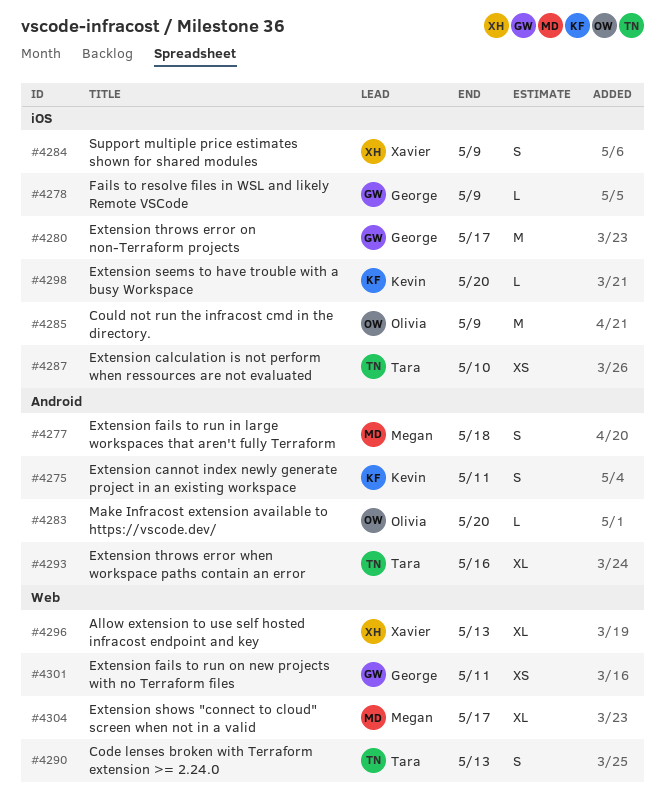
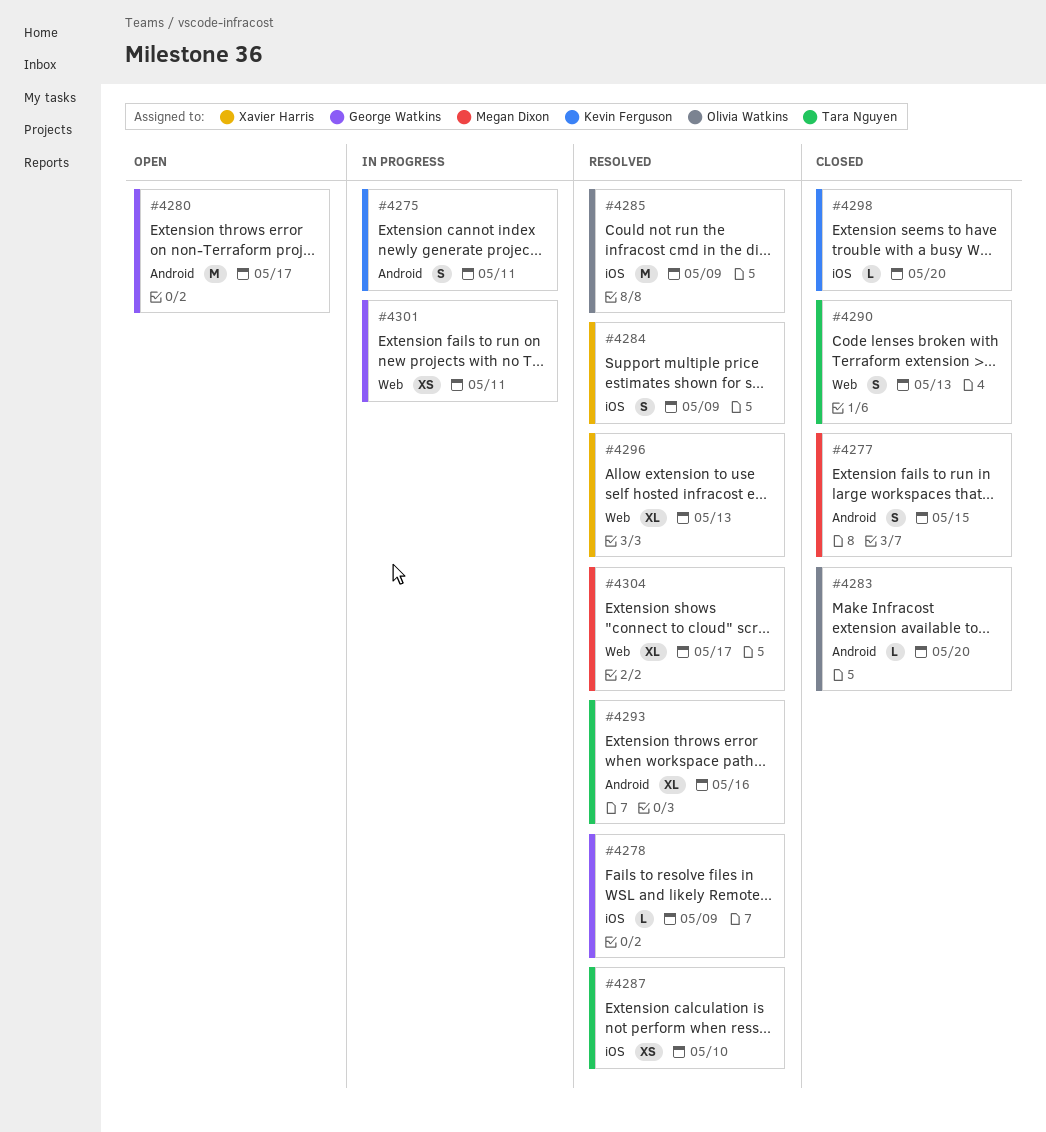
#4277, due: May 18 -> May 15
#4280, label: iOS -> Android

